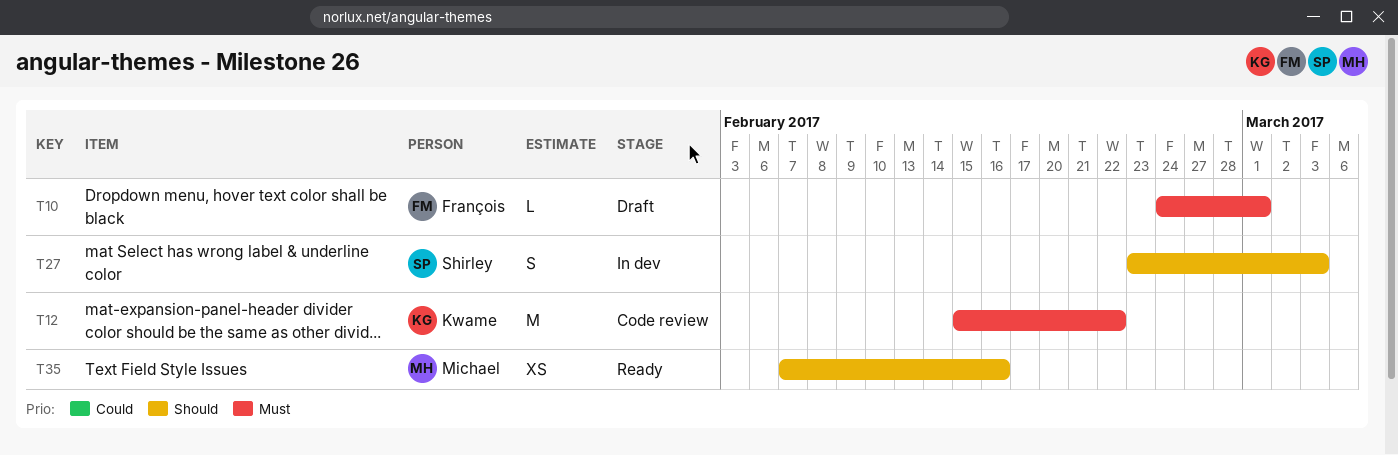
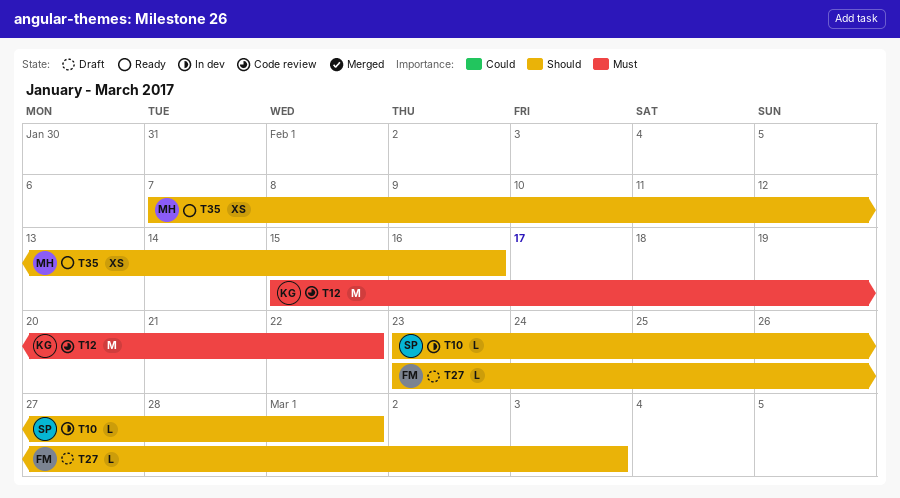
T10, status: Draft -> In dev
T10, owner: François -> Shirley
T10, priority: Must -> Should
T10, start: Feb 24 -> Feb 23
T27, status: In dev -> Draft
T27, owner: Shirley -> François
T27, estimate: S -> L

